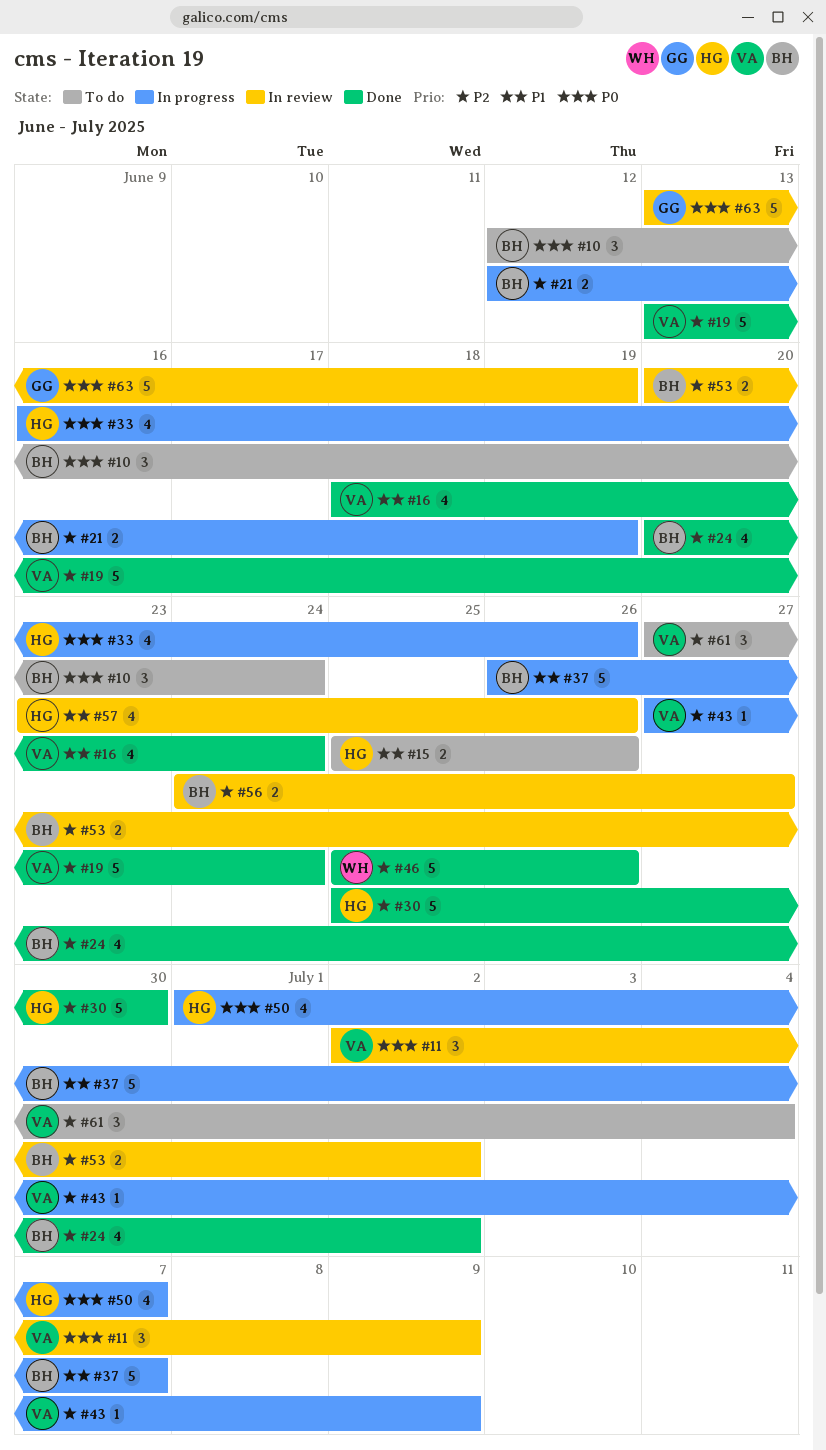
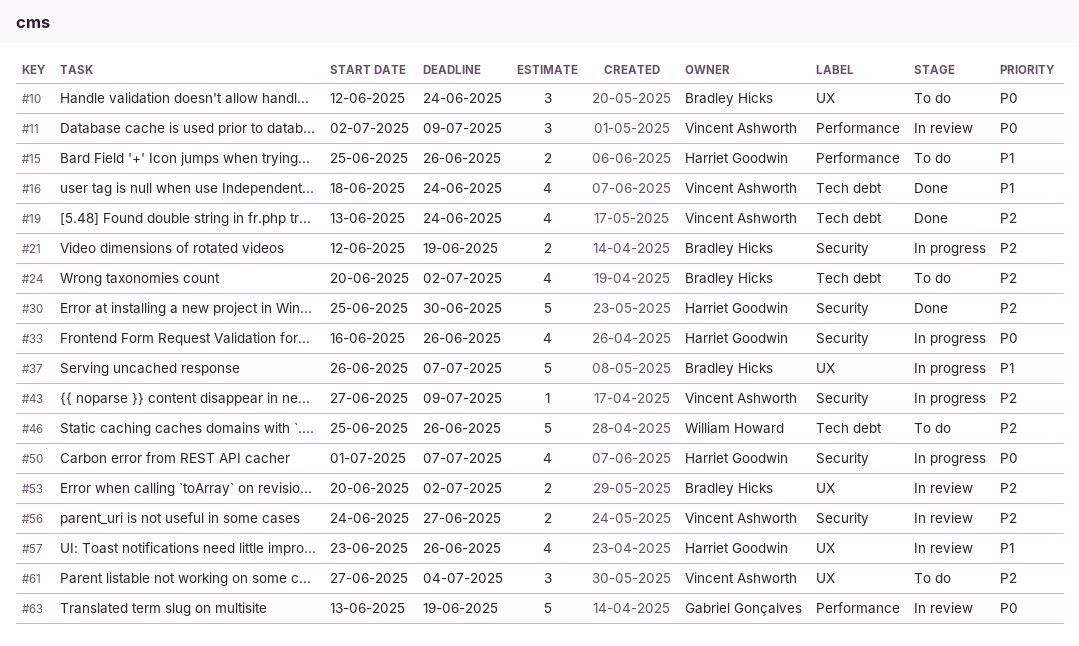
#19, estimate: 5 -> 4
#24, status: Done -> To do
#46, status: Done -> To do
#56, owner: Bradley Hicks -> Vincent Ashworth

